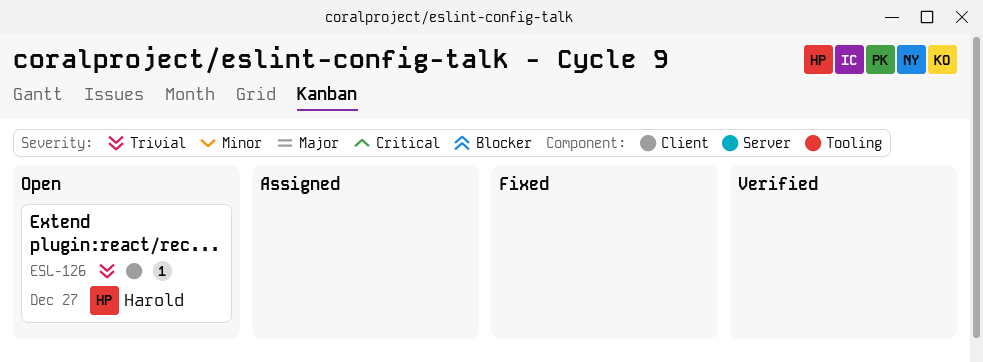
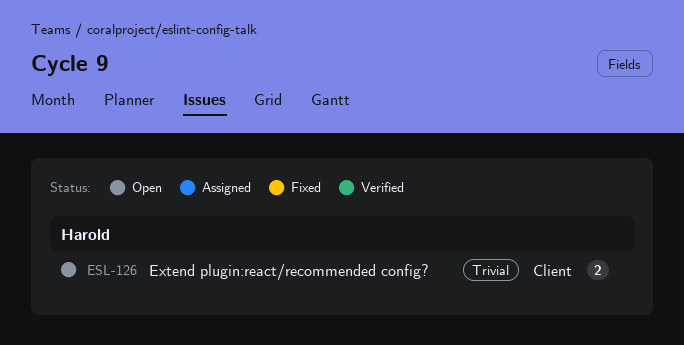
ESL-126, estimate: 1 -> 2

